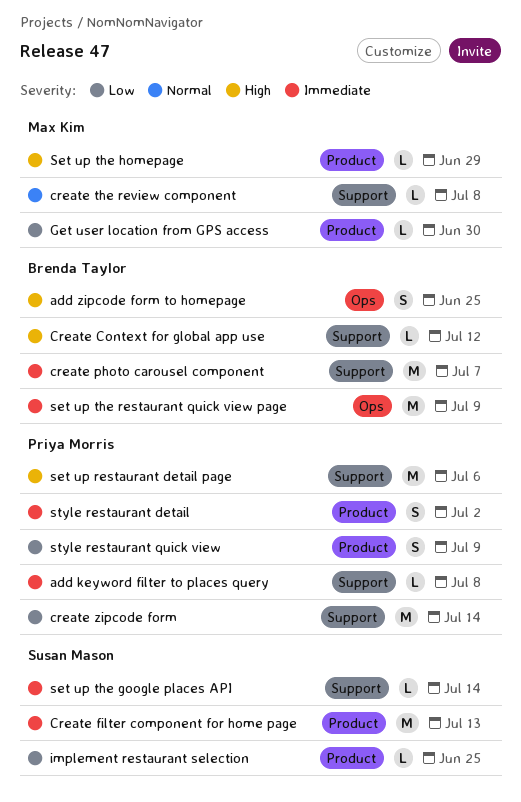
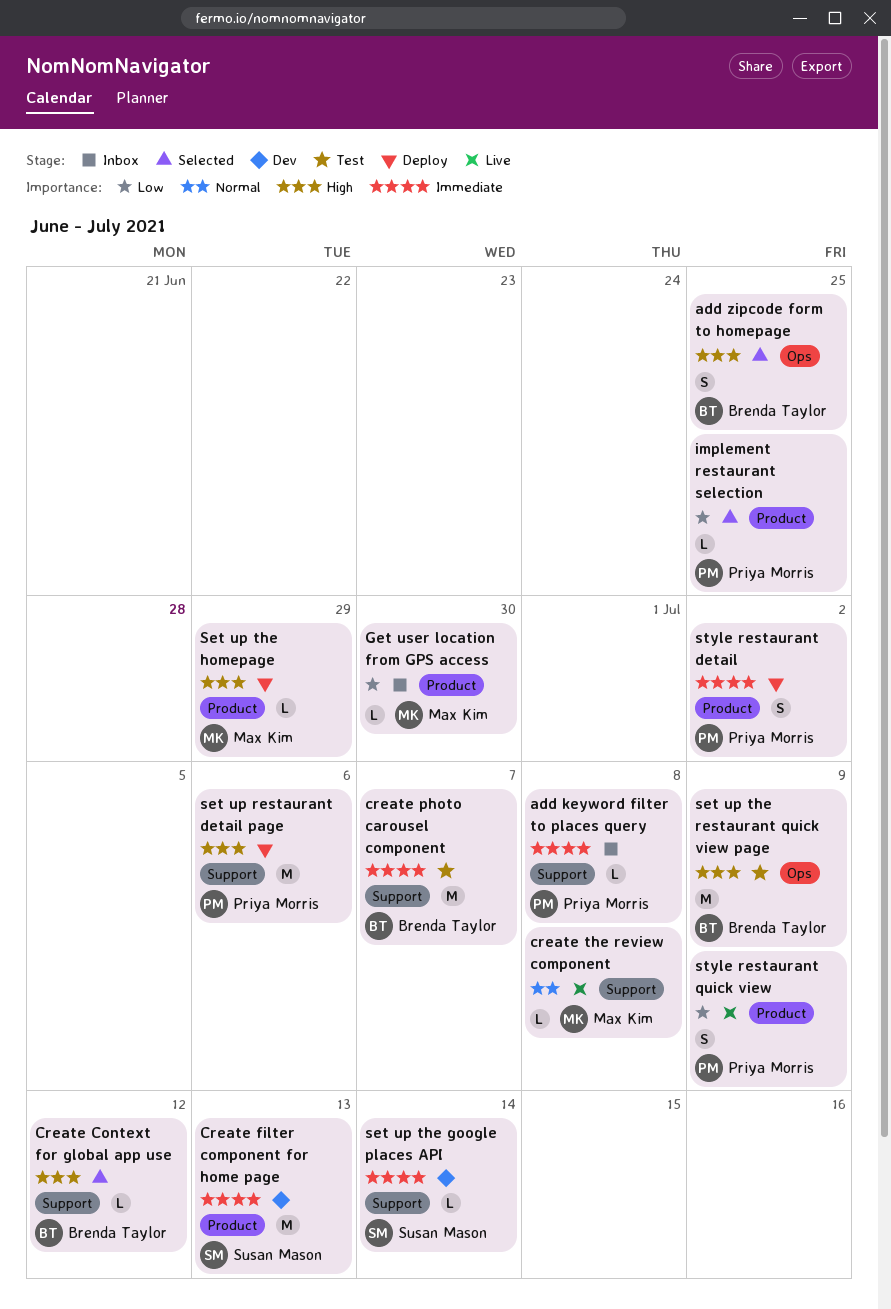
create zipcode form: present -> none
implement restaurant selection, owner: Susan Mason -> Priya Morris
set up the restaurant quick view page, priority: Immediate -> High

